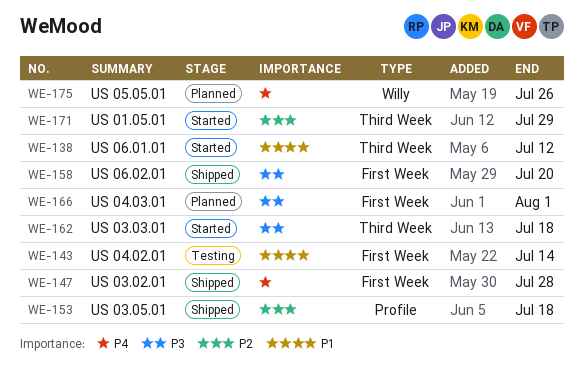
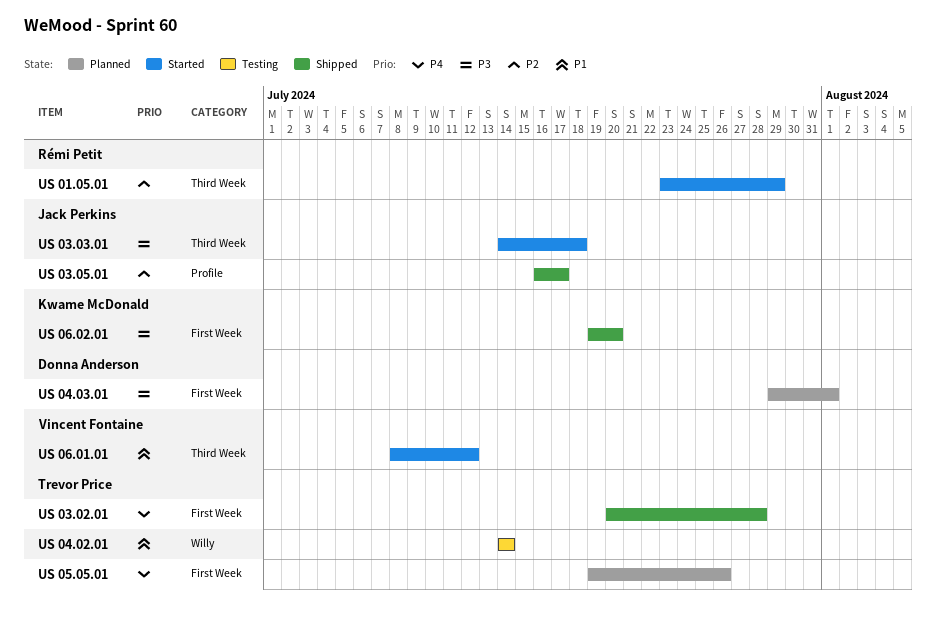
US 03.05.01, due: Jul 18 -> Jul 17
US 04.02.01, label: First Week -> Willy
US 05.05.01, label: Willy -> First Week

